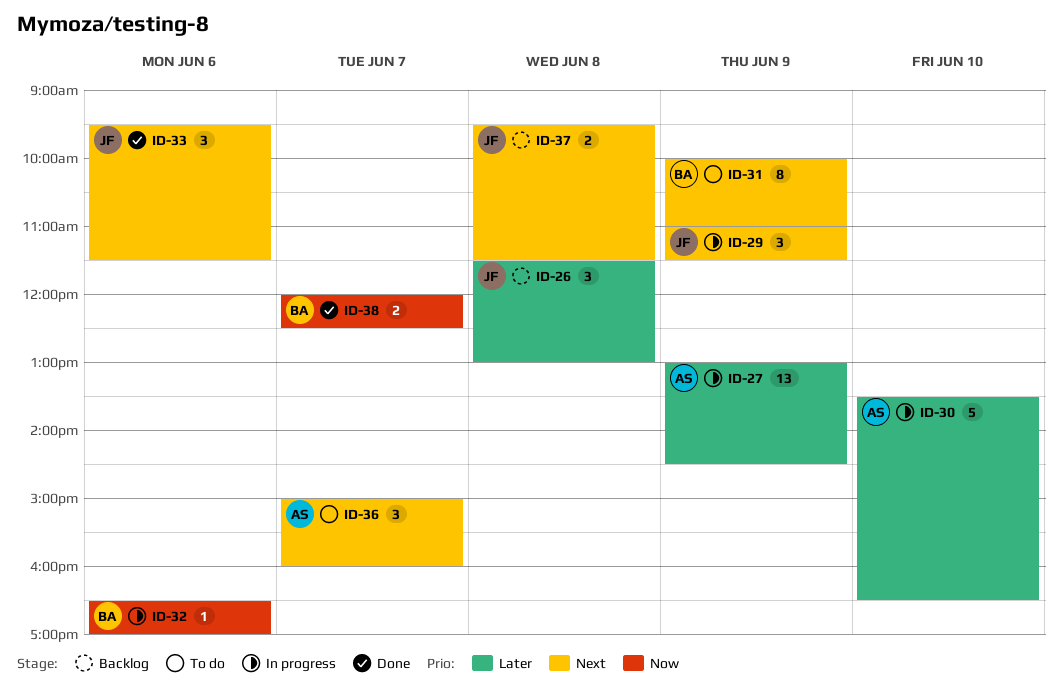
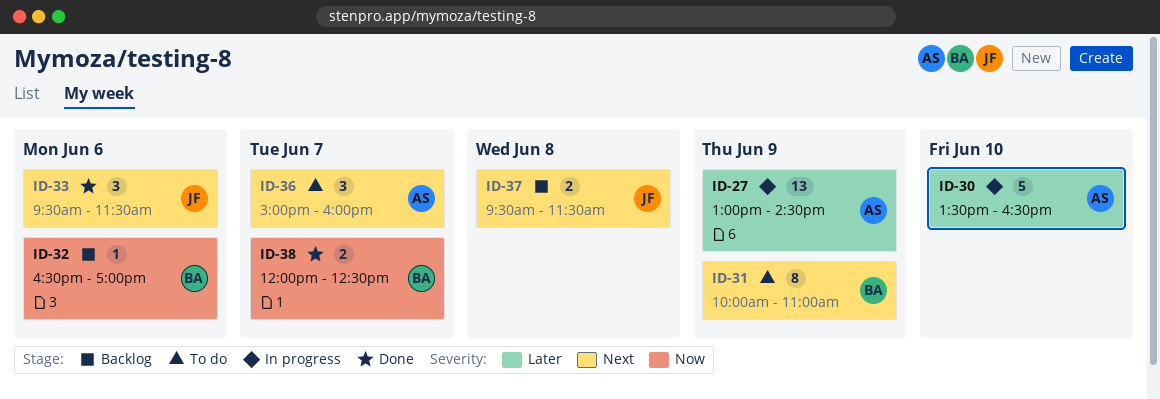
ID-26: present -> none
ID-29: present -> none
ID-32, status: In progress -> Backlog

